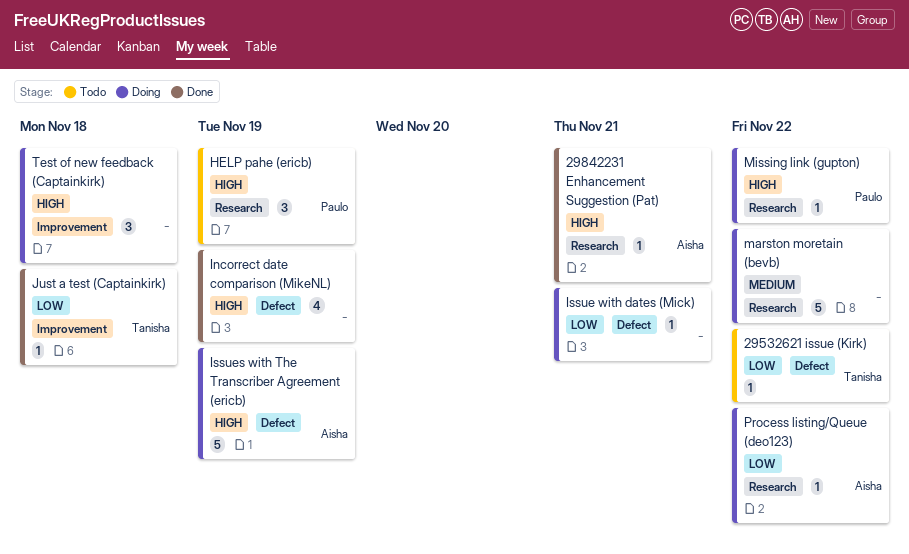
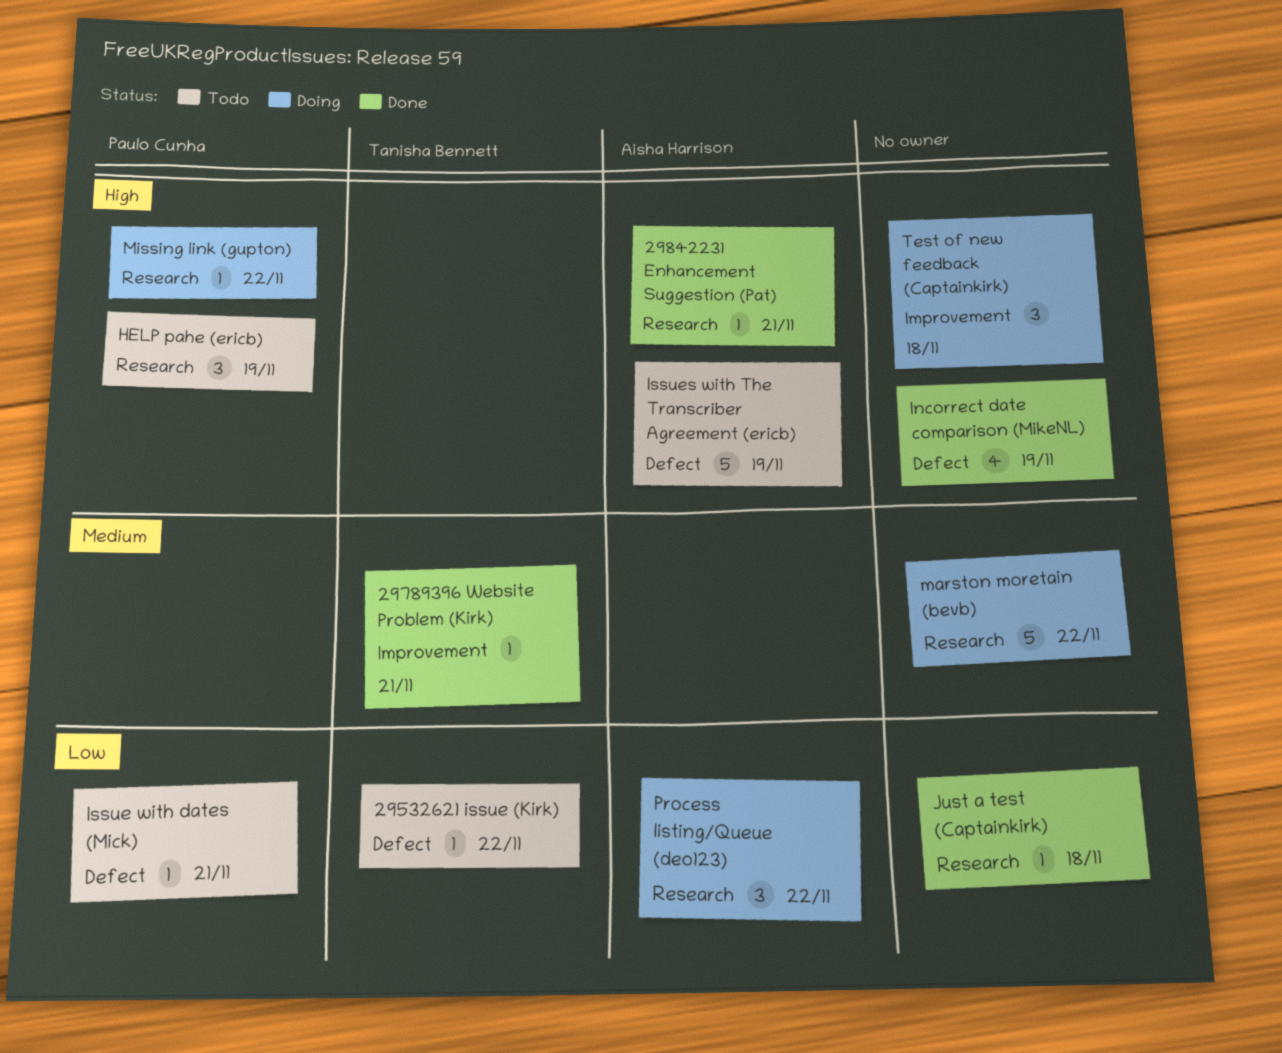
29789396 Website Problem (Kirk): none -> present
Issue with dates (Mick), status: Doing -> Todo
Issue with dates (Mick), owner: none -> Paulo Cunha
Issues with The Transcriber Agreement (ericb), status: Doing -> Todo
Just a test (Captainkirk), owner: Tanisha Bennett -> none
Just a test (Captainkirk), label: Improvement -> Research
Process listing/Queue (deo123), estimate: 1 -> 3

